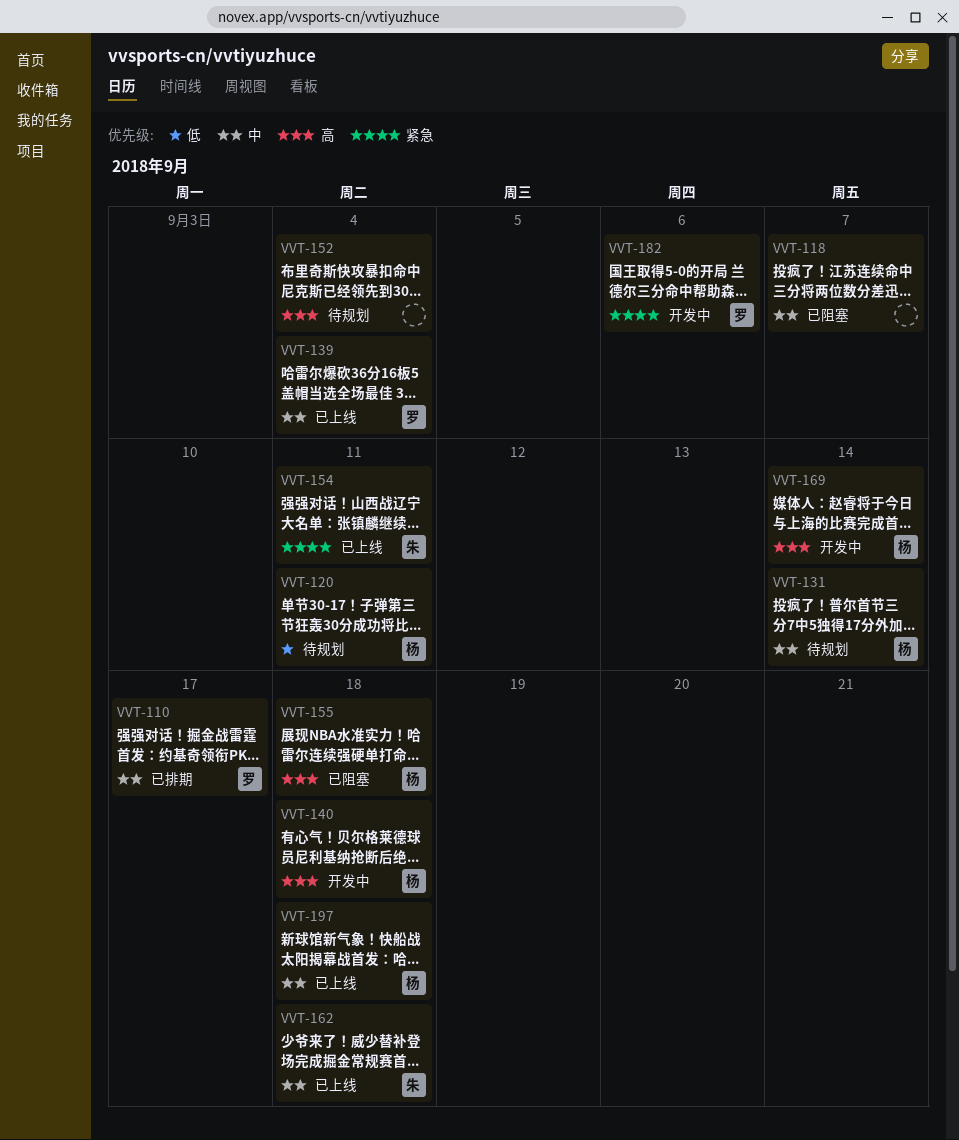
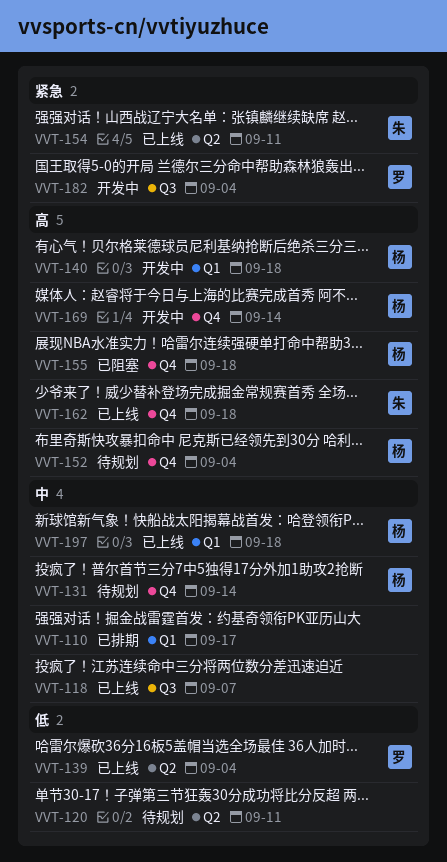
VVT-110, owner: 罗 -> none
VVT-118, status: 已阻塞 -> 已上线
VVT-120, owner: 杨 -> none
VVT-139, priority: 中 -> 低
VVT-152, owner: none -> 杨
VVT-162, priority: 中 -> 高
VVT-182, due: Sep 6 -> Sep 4

